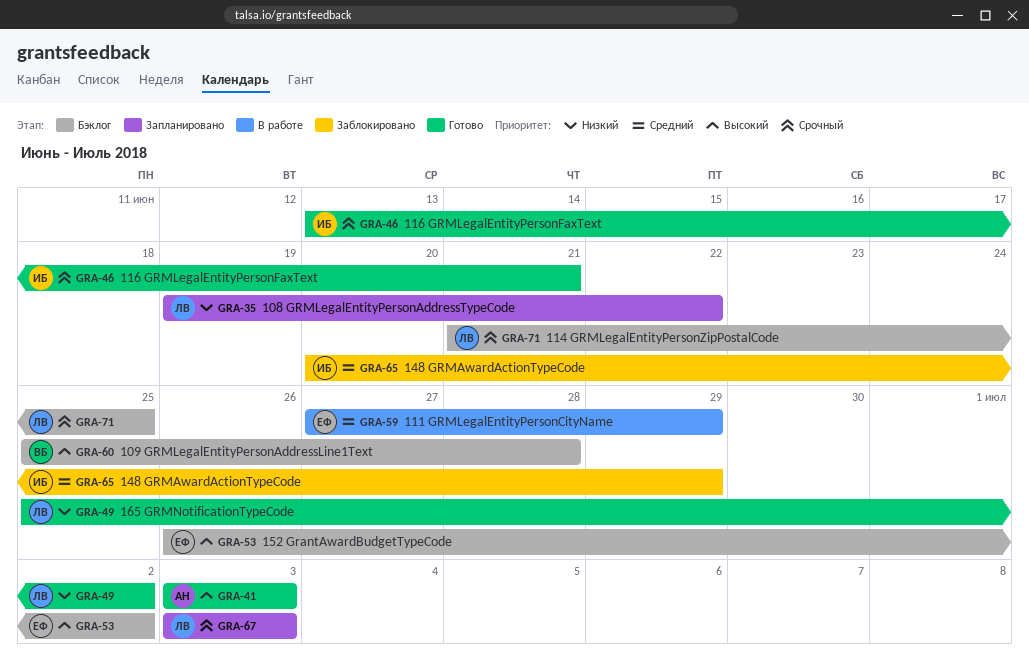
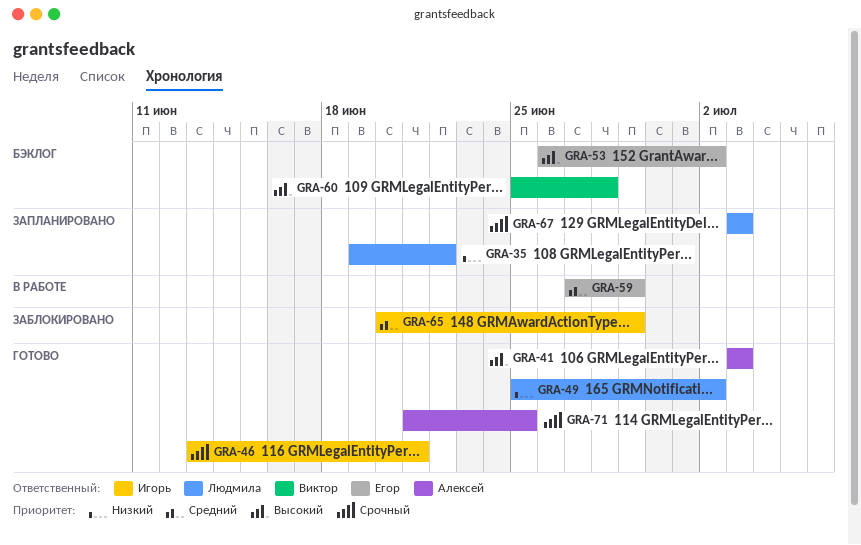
GRA-71, status: Бэклог -> Готово
GRA-71, owner: Людмила -> Алексей

